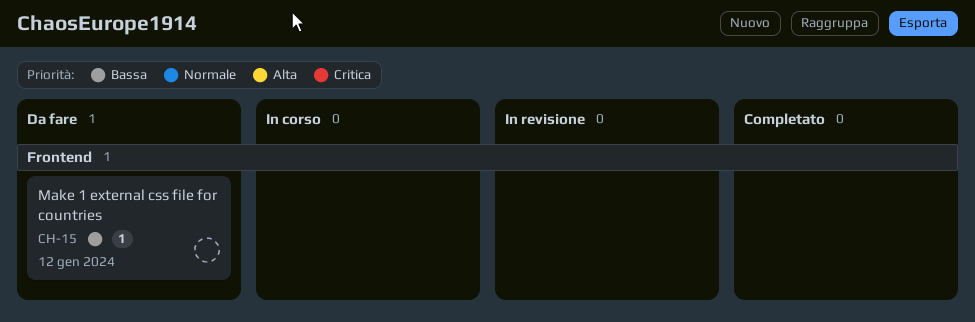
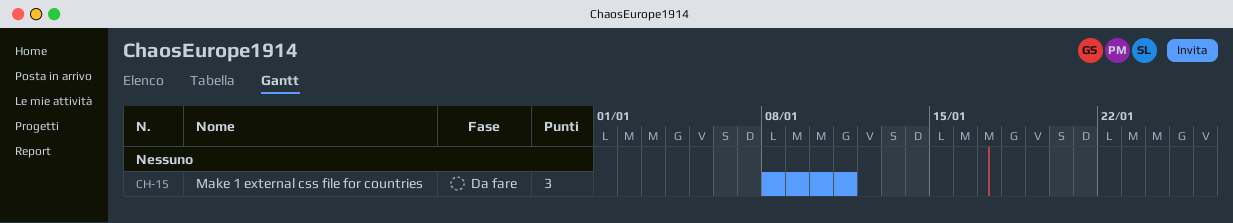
CH-15, estimate: 1 -> 3
CH-15, due: Jan 12 -> Jan 11

